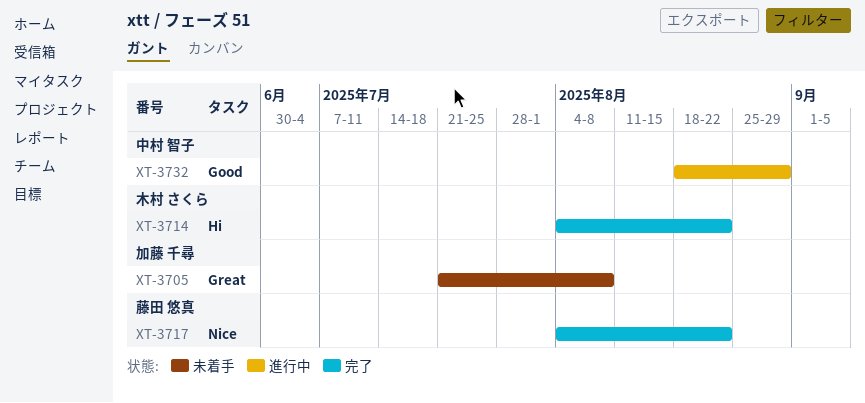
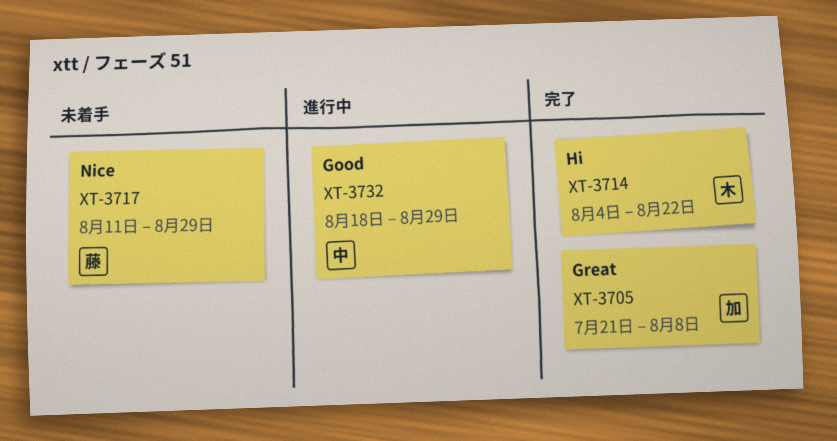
XT-3705, status: 未着手 -> 完了
XT-3717, status: 完了 -> 未着手
XT-3717, start: Aug 4 -> Aug 11
XT-3717, due: Aug 22 -> Aug 29

